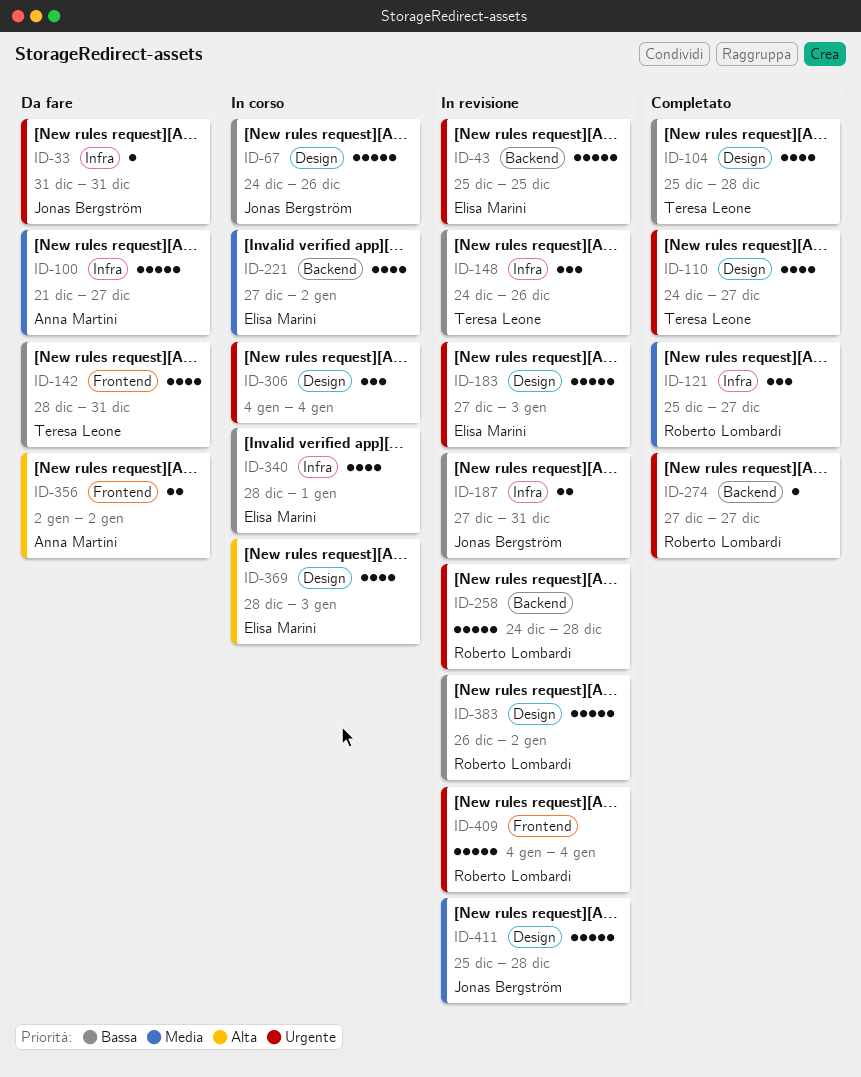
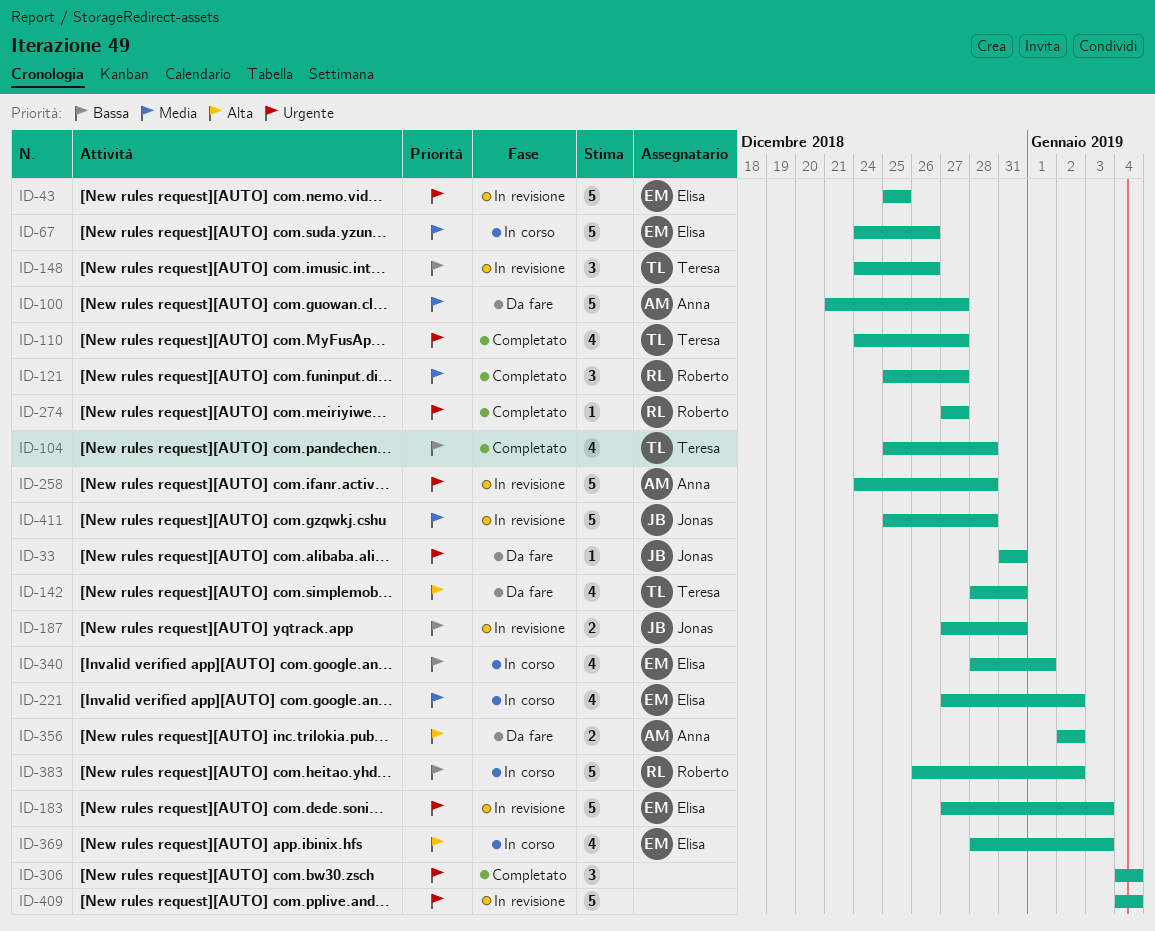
ID-67, owner: Jonas Bergström -> Elisa Marini
ID-67, priority: Bassa -> Media
ID-142, priority: Bassa -> Alta
ID-258, owner: Roberto Lombardi -> Anna Martini
ID-306, status: In corso -> Completato
ID-383, status: In revisione -> In corso
ID-409, owner: Roberto Lombardi -> none

